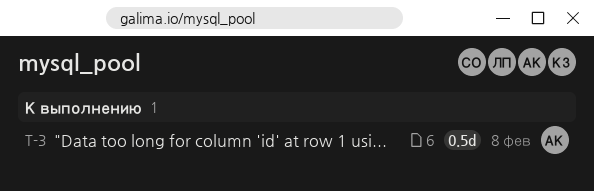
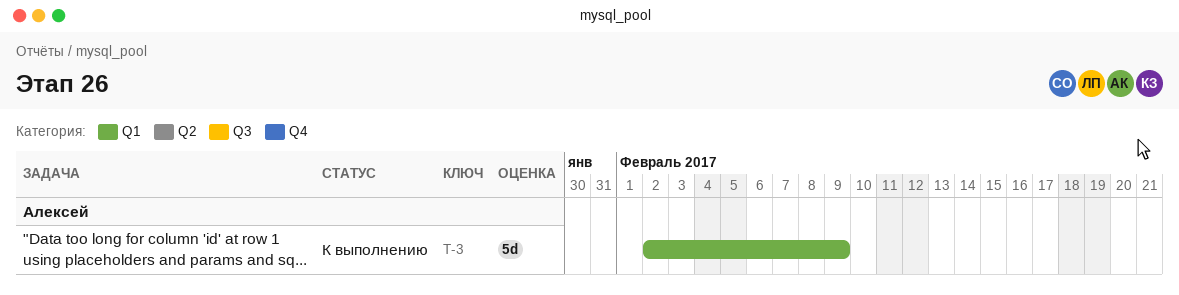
T-3, estimate: 0.5d -> 5d
T-3, due: Feb 8 -> Feb 9

